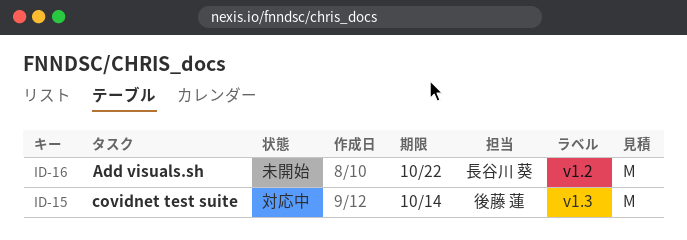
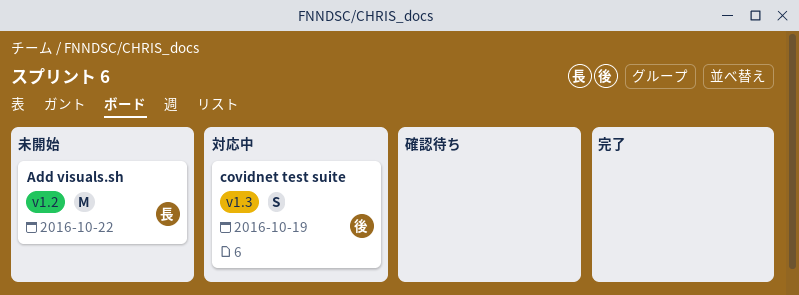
covidnet test suite, estimate: M -> S
covidnet test suite, due: Oct 14 -> Oct 19

